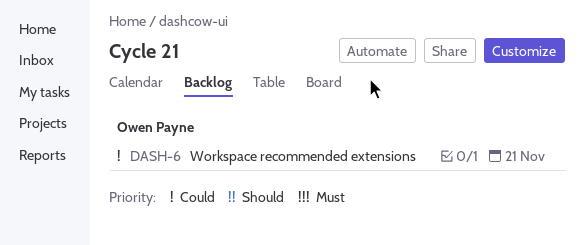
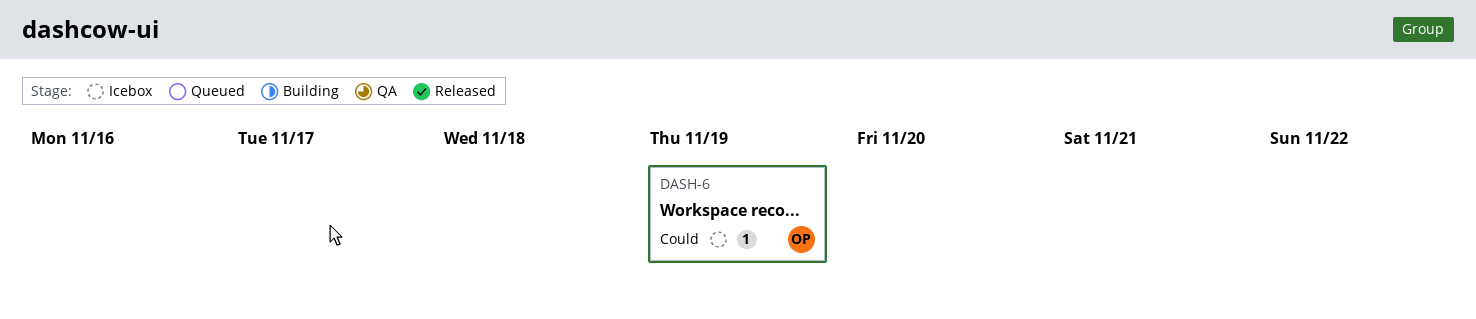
DASH-6, due: Nov 21 -> Nov 19

